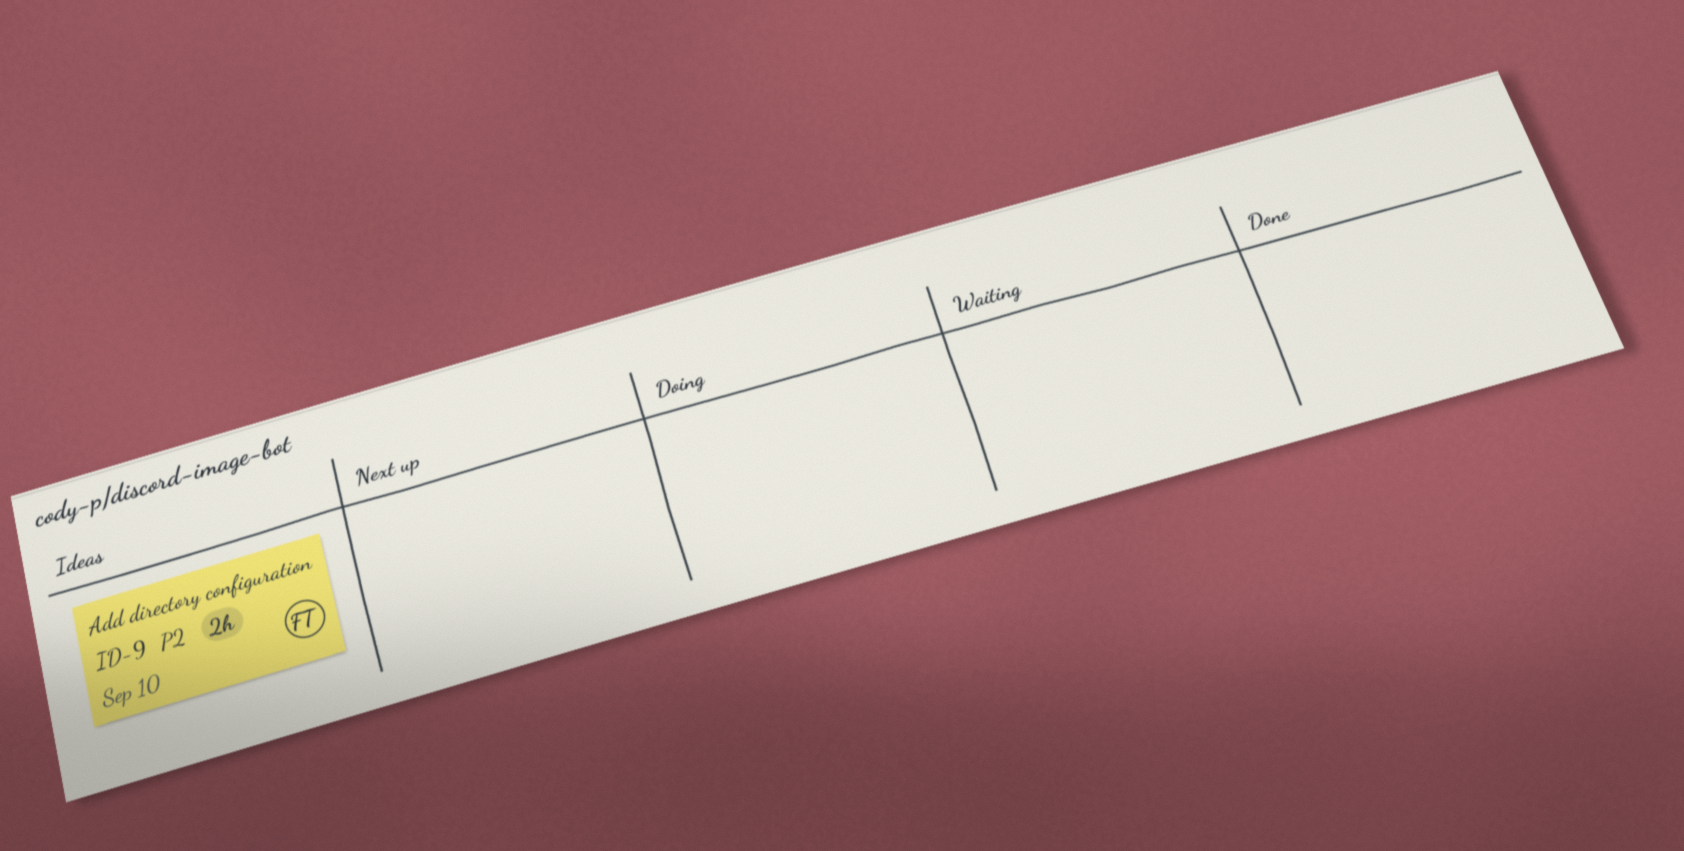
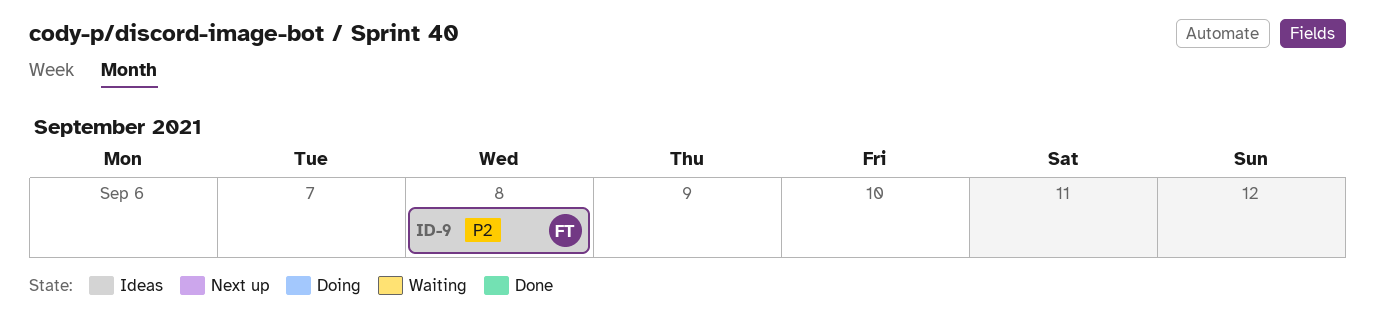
ID-9, due: Sep 10 -> Sep 8

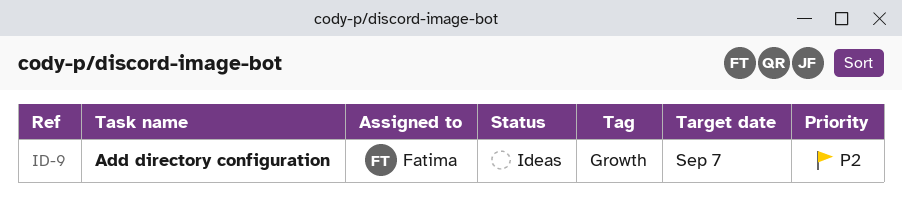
ID-9, due: Sep 8 -> Sep 7

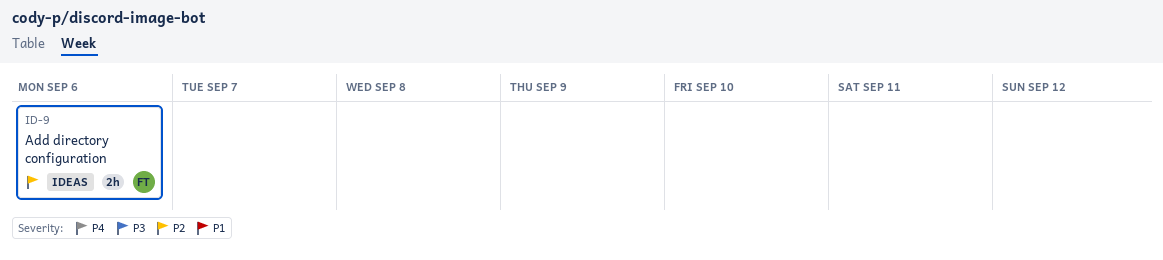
ID-9, due: Sep 7 -> Sep 6

